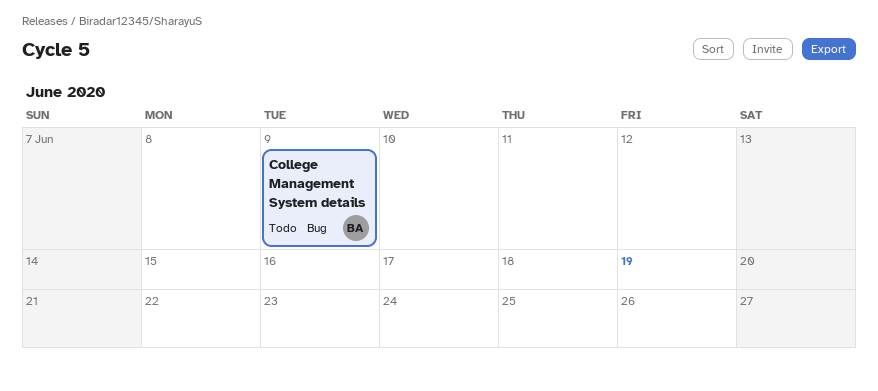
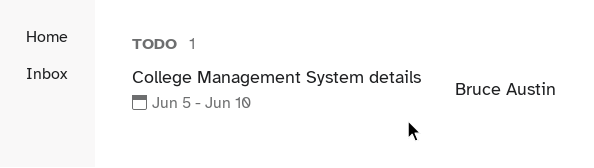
College Management System details, due: Jun 9 -> Jun 10

